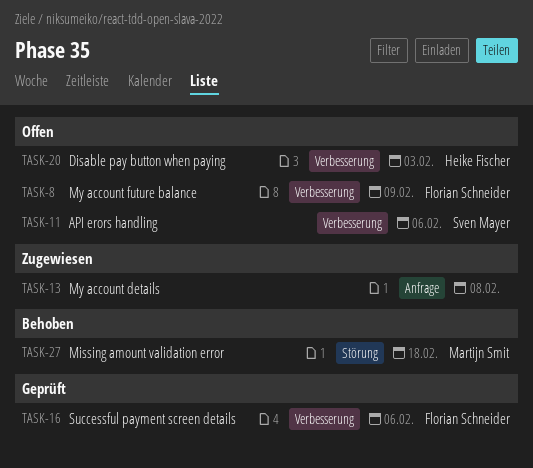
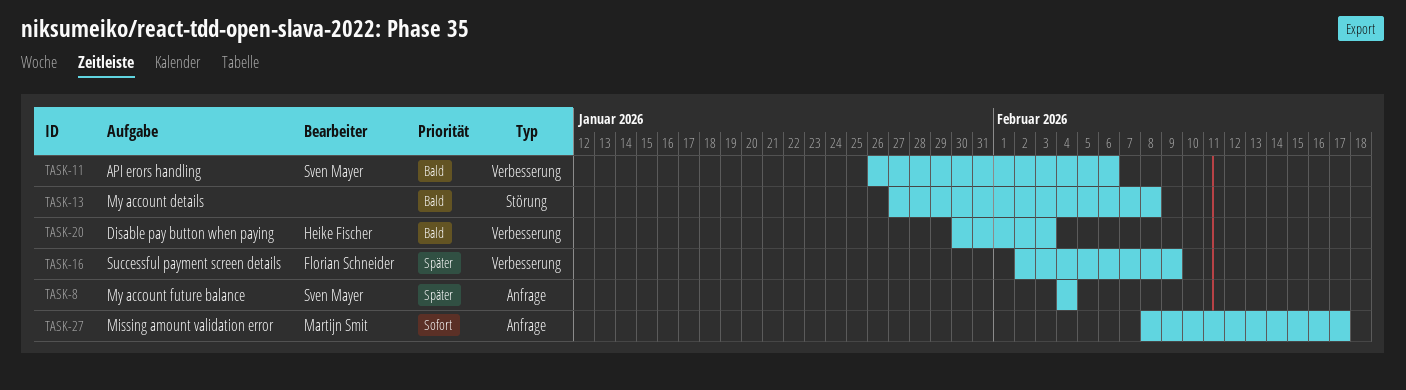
TASK-8, owner: Florian Schneider -> Sven Mayer
TASK-8, label: Verbesserung -> Anfrage
TASK-8, due: Feb 9 -> Feb 4
TASK-13, label: Anfrage -> Störung
TASK-16, due: Feb 6 -> Feb 9
TASK-27, label: Störung -> Anfrage
TASK-27, due: Feb 18 -> Feb 17

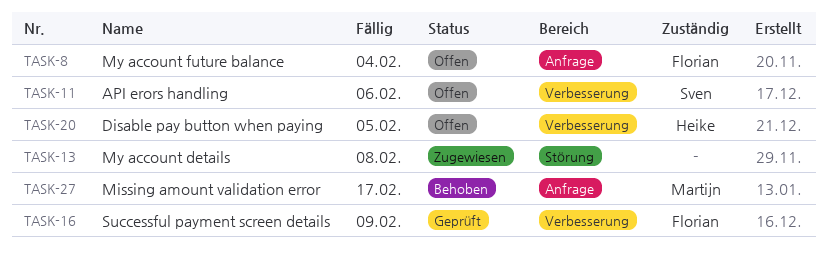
TASK-8, owner: Sven Mayer -> Florian Schneider
TASK-20, due: Feb 3 -> Feb 5

